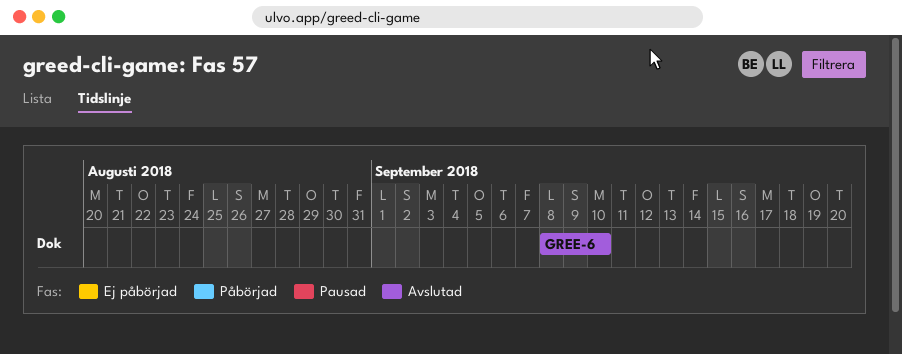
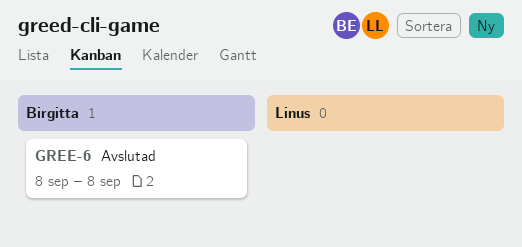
GREE-6, due: Sep 10 -> Sep 8

